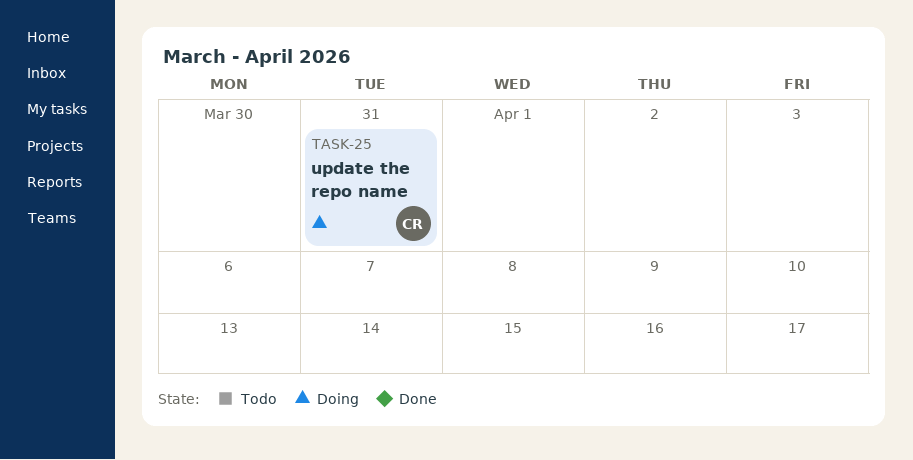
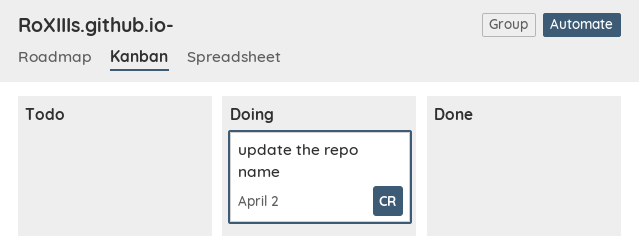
update the repo name, due: Mar 31 -> Apr 2

